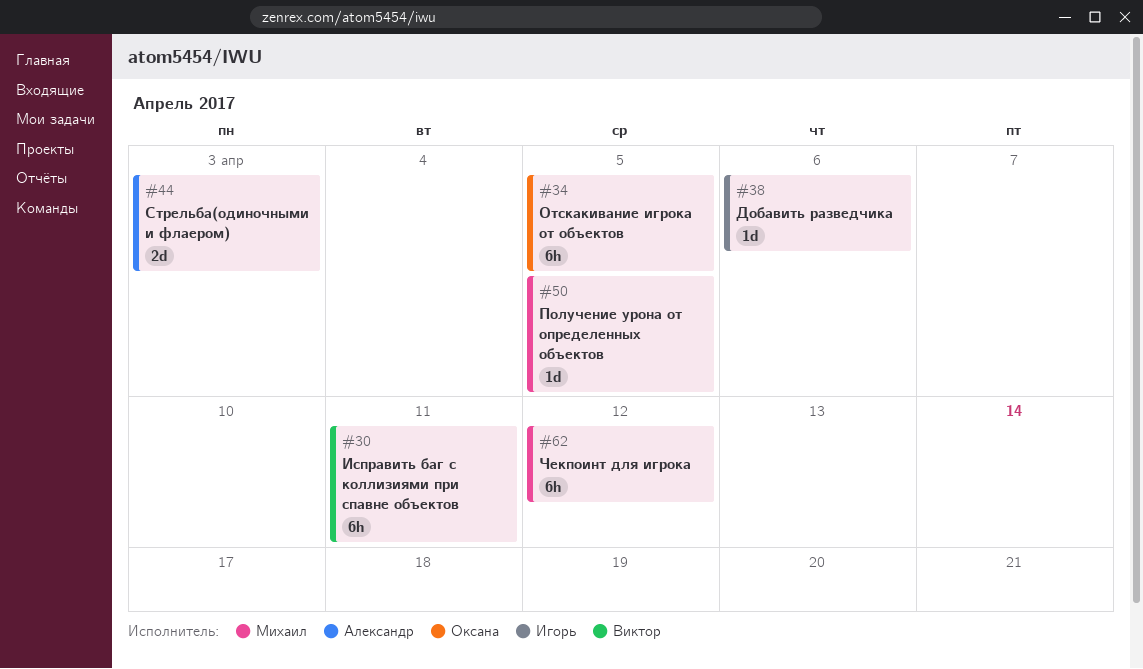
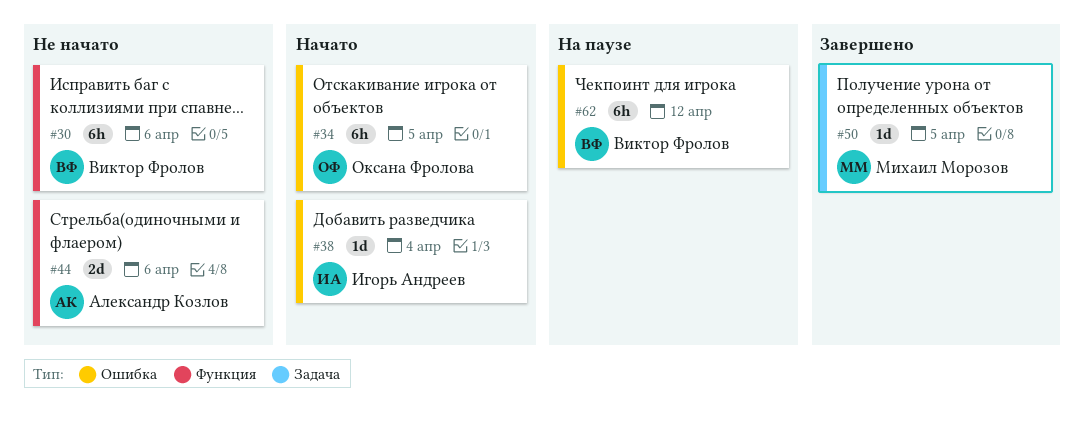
#30, due: Apr 11 -> Apr 6
#38, due: Apr 6 -> Apr 4
#44, due: Apr 3 -> Apr 6
#62, owner: Михаил Морозов -> Виктор Фролов

